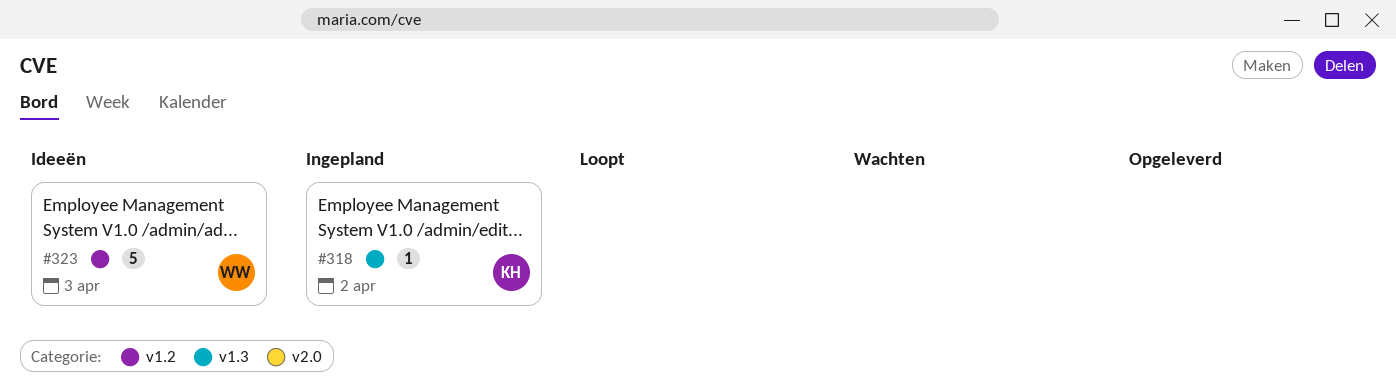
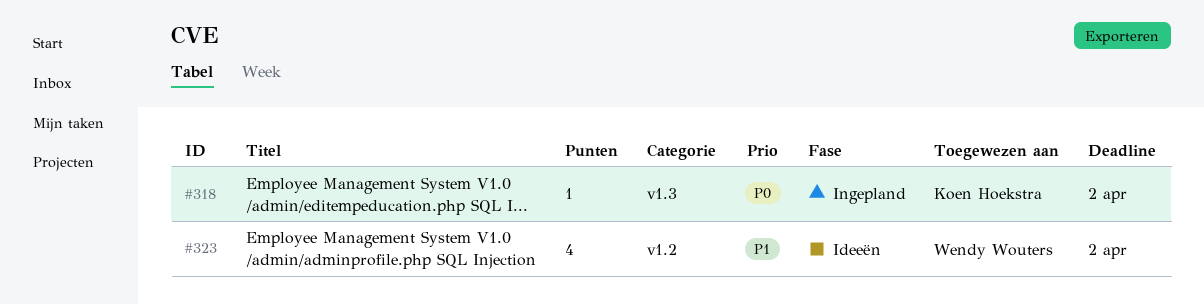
#323, estimate: 5 -> 4
#323, due: Apr 3 -> Apr 2

